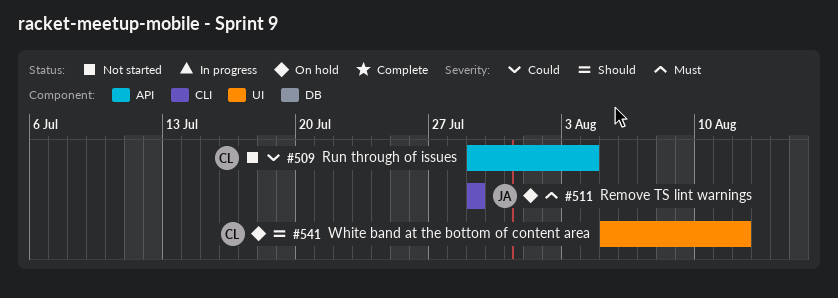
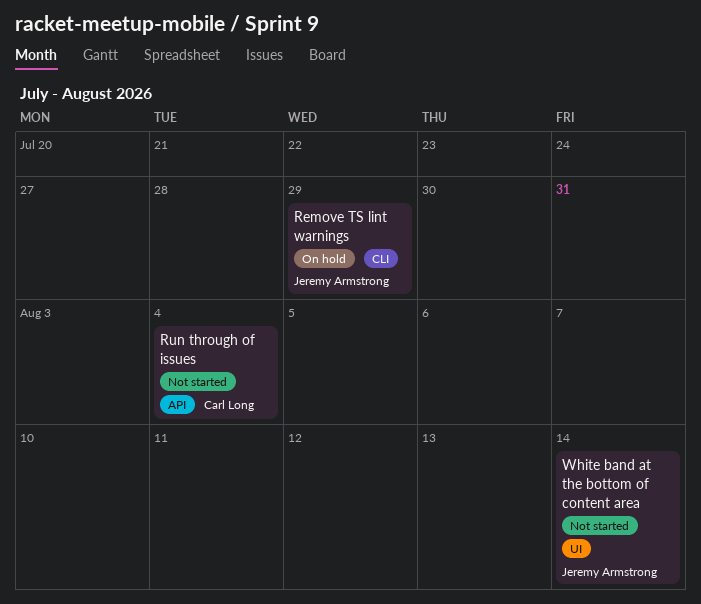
White band at the bottom of content area, status: On hold -> Not started
White band at the bottom of content area, owner: Carl Long -> Jeremy Armstrong
White band at the bottom of content area, due: Aug 12 -> Aug 14

